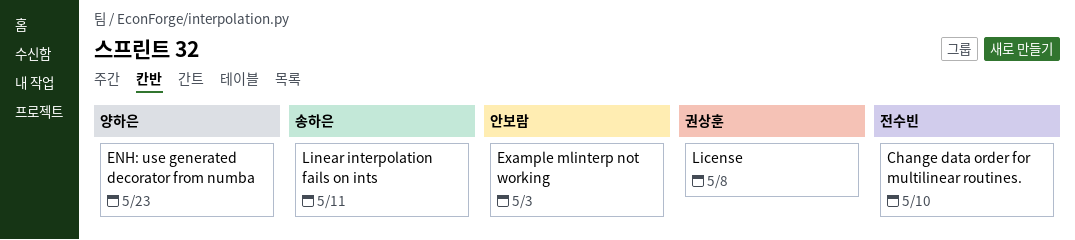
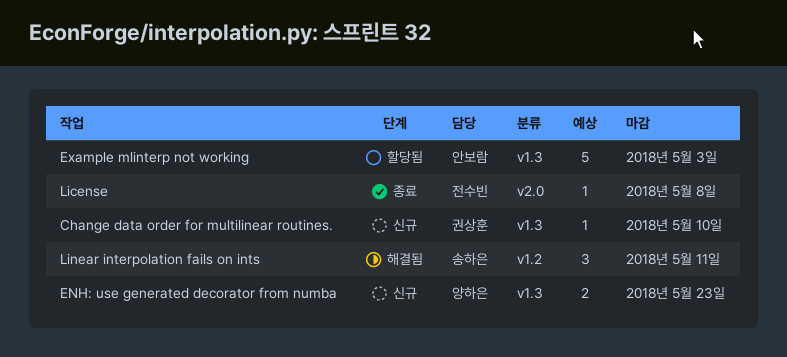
Change data order for multilinear routines., owner: 전수빈 -> 권상훈
License, owner: 권상훈 -> 전수빈

